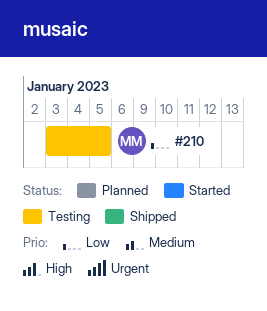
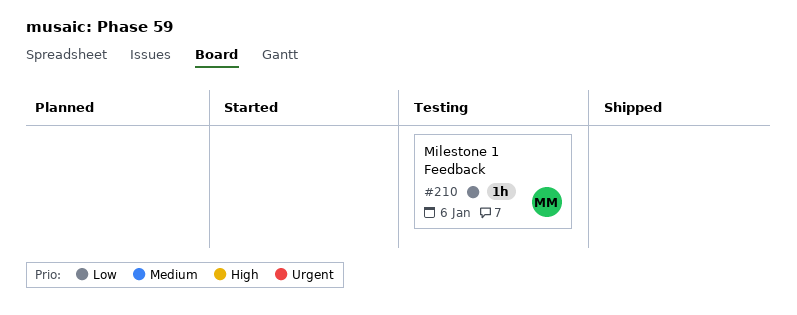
#210, due: Jan 5 -> Jan 6

